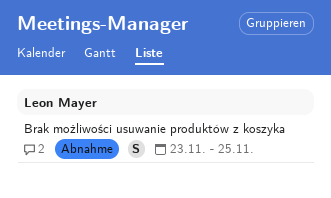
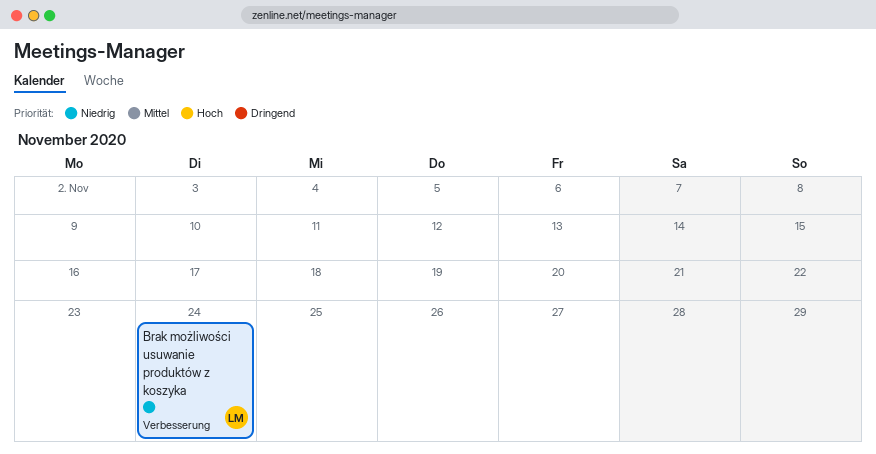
Brak możliwości usuwanie produktów z koszyka, due: Nov 25 -> Nov 24

